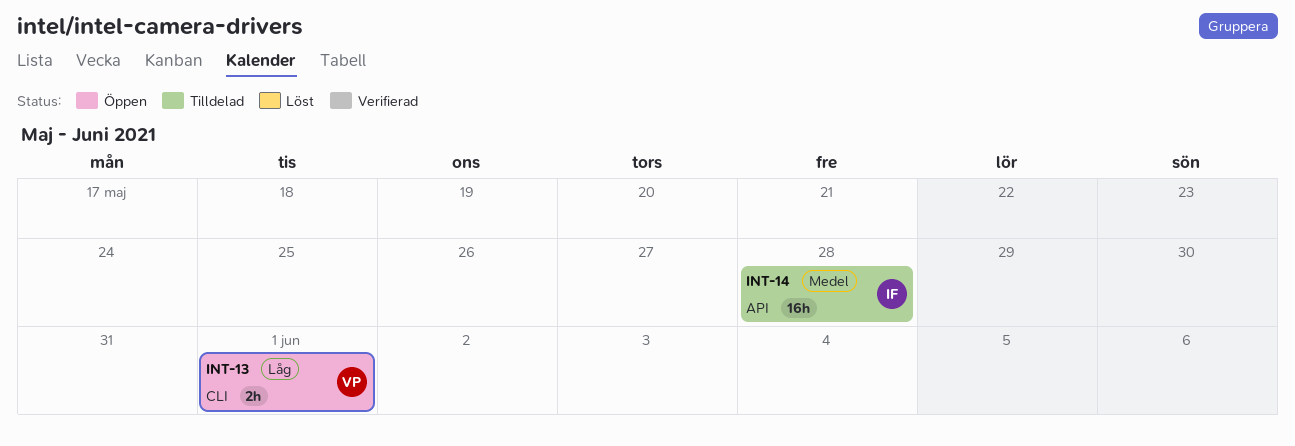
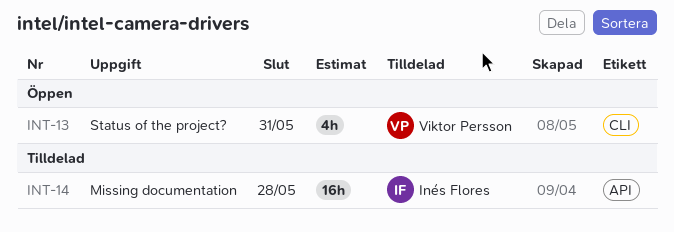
INT-13, estimate: 2h -> 4h
INT-13, due: Jun 1 -> May 31

